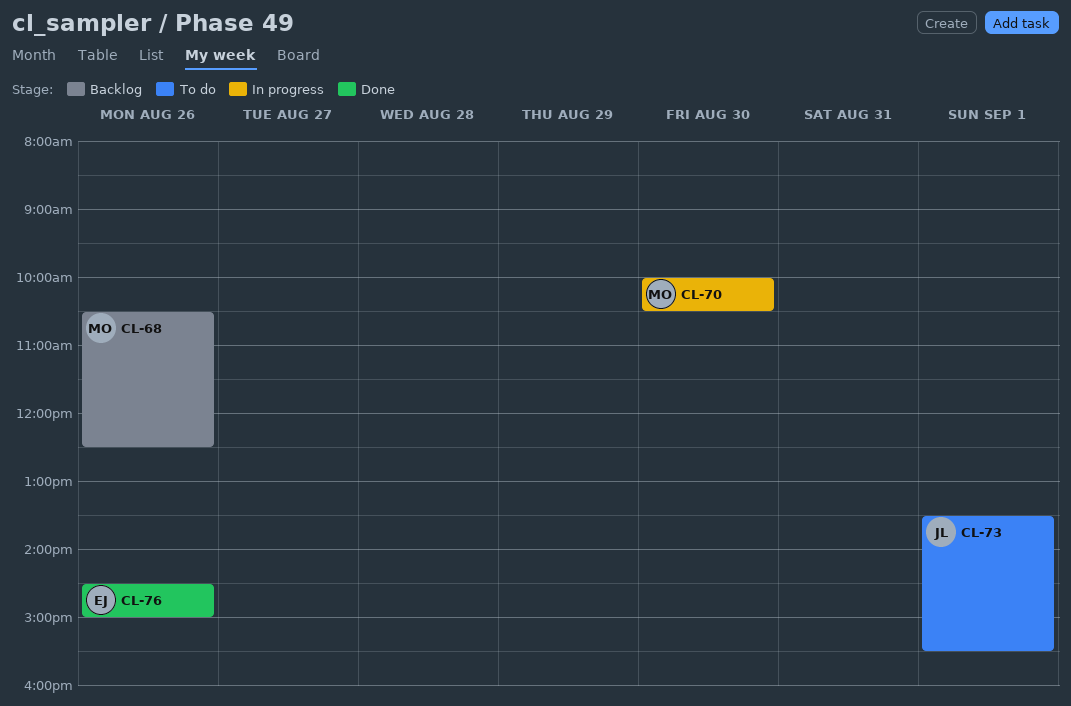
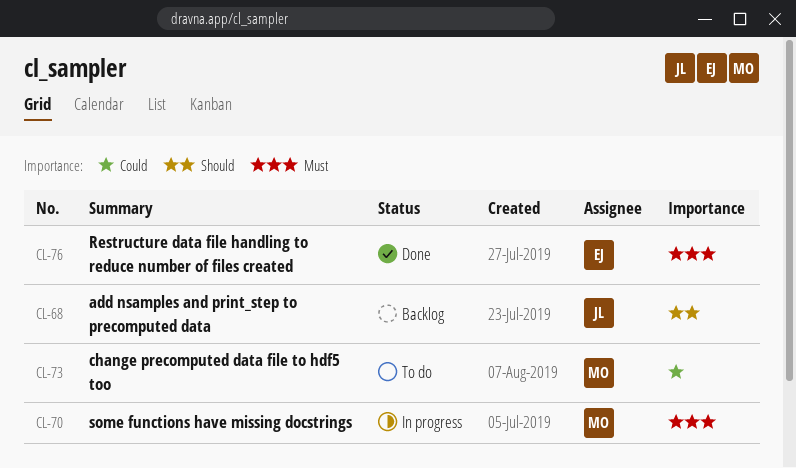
CL-68, owner: MO -> JL
CL-73, owner: JL -> MO

